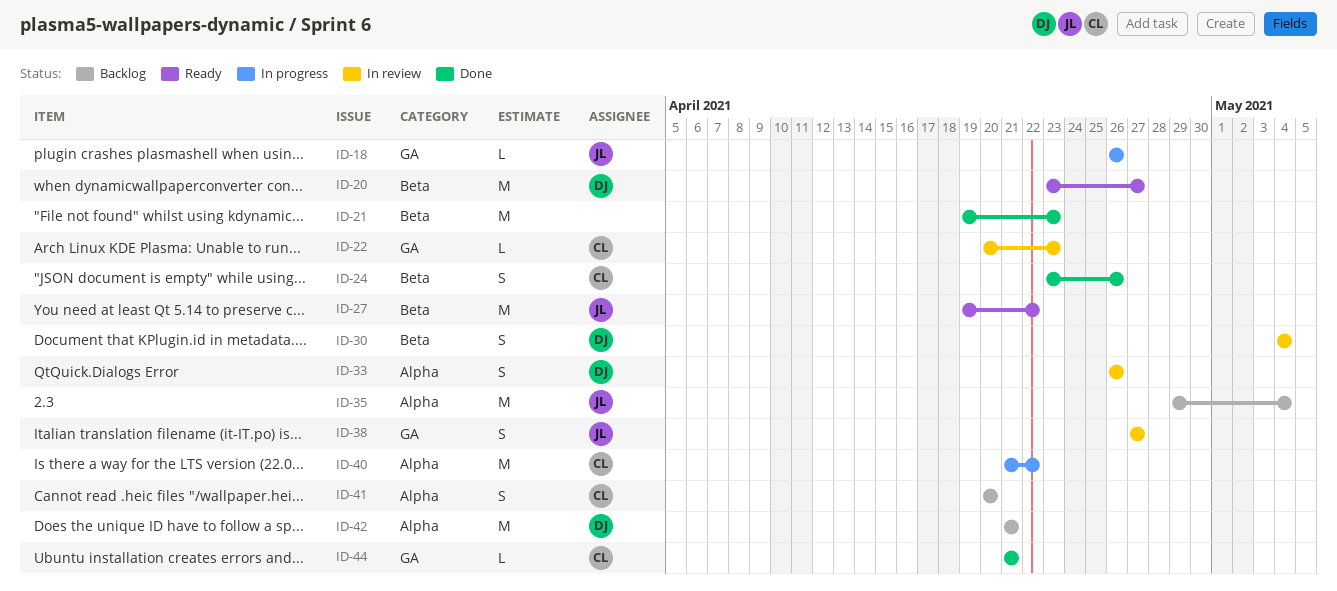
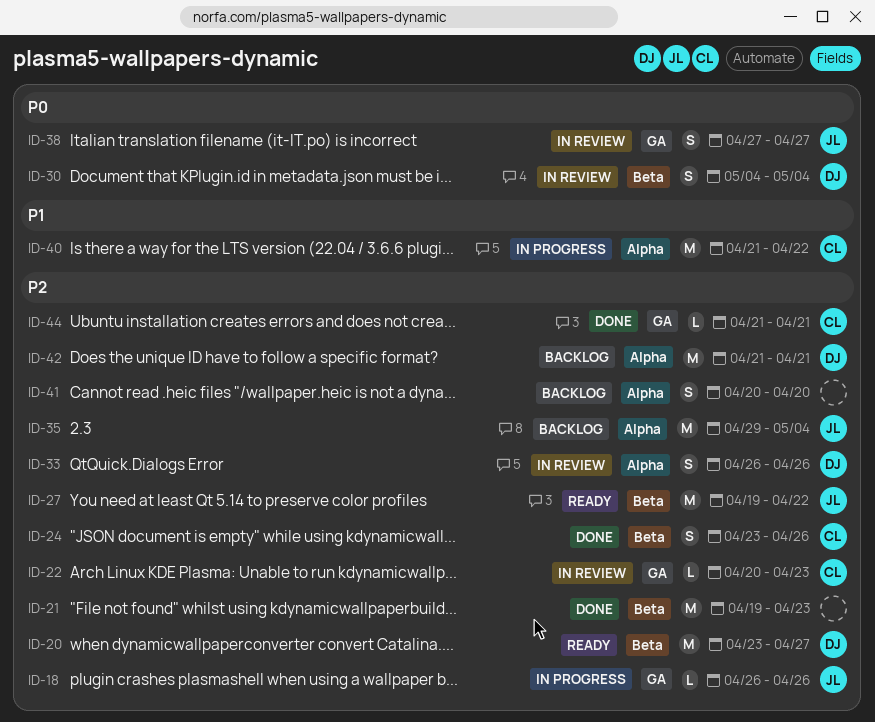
ID-41, owner: CL -> none

